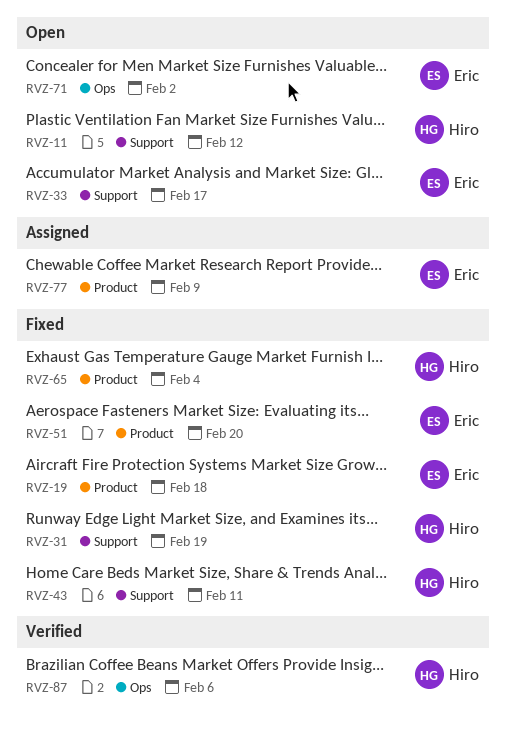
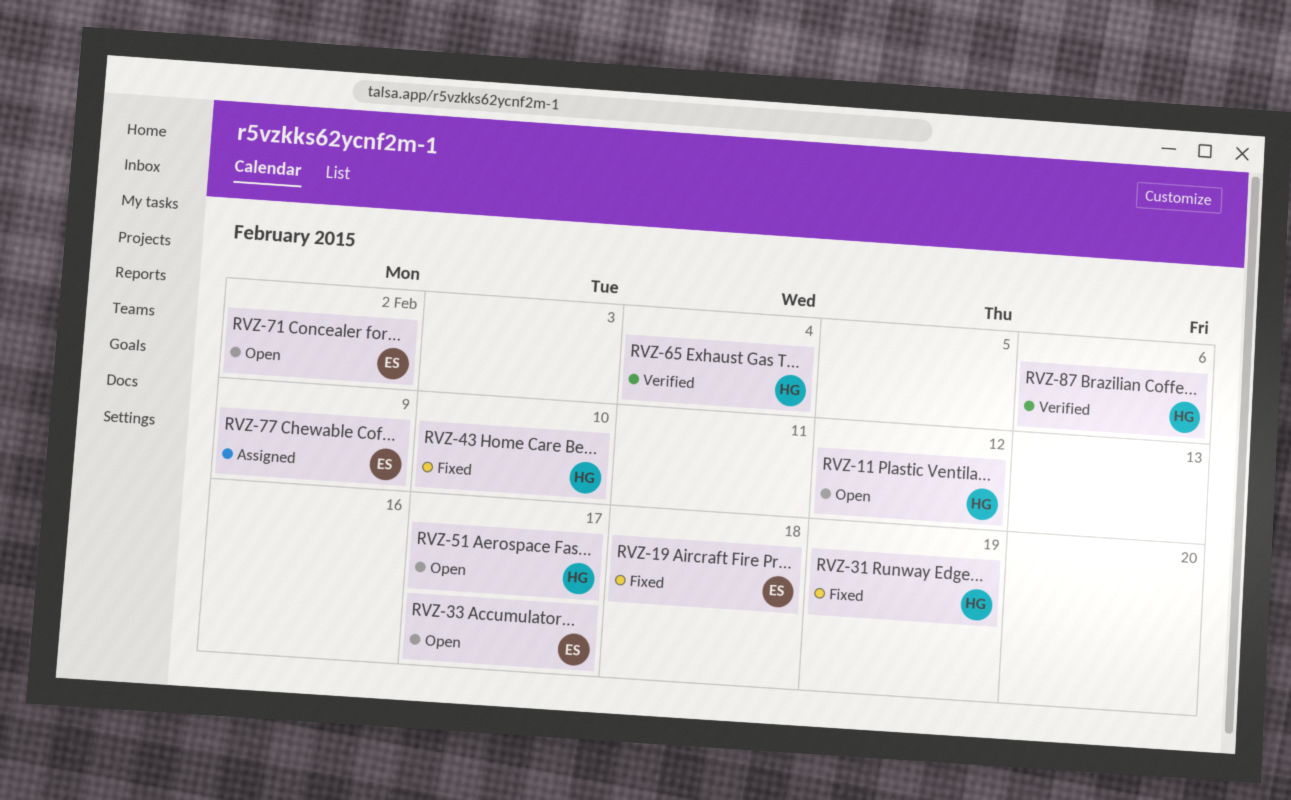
RVZ-43, due: Feb 11 -> Feb 10
RVZ-51, status: Fixed -> Open
RVZ-51, owner: Eric -> Hiro
RVZ-51, due: Feb 20 -> Feb 17
RVZ-65, status: Fixed -> Verified

